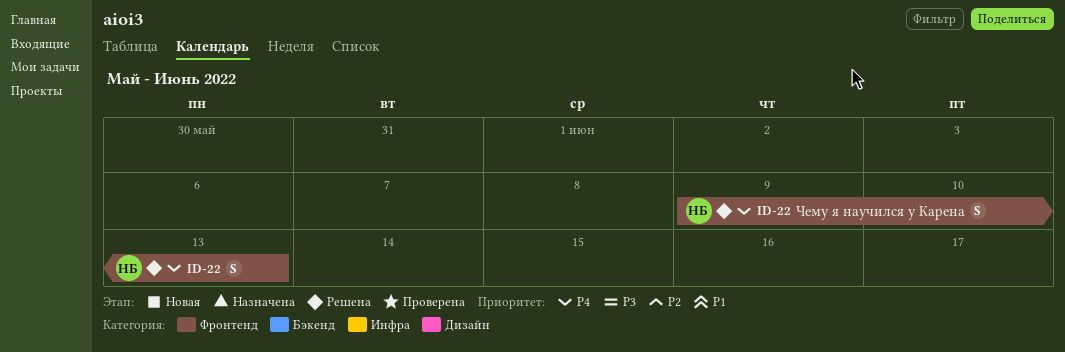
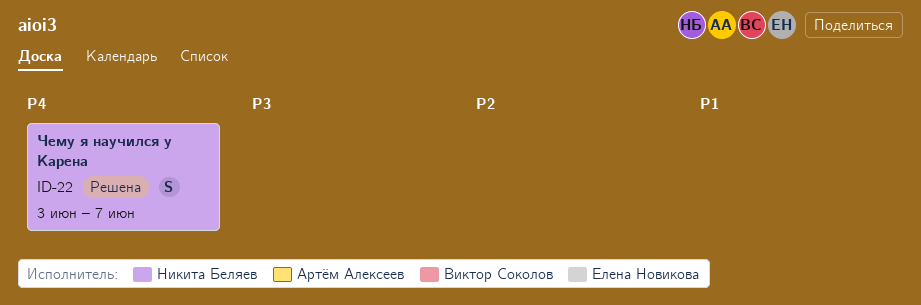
ID-22, start: Jun 9 -> Jun 3
ID-22, due: Jun 13 -> Jun 7

